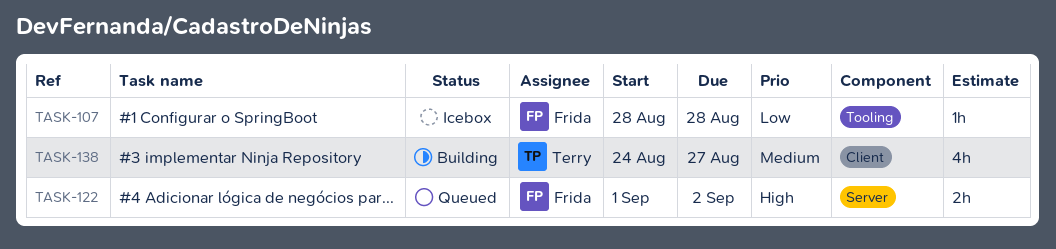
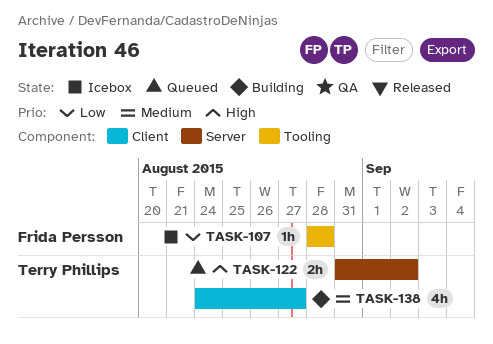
TASK-122, owner: Frida Persson -> Terry Phillips
TASK-122, start: Sep 1 -> Aug 31

